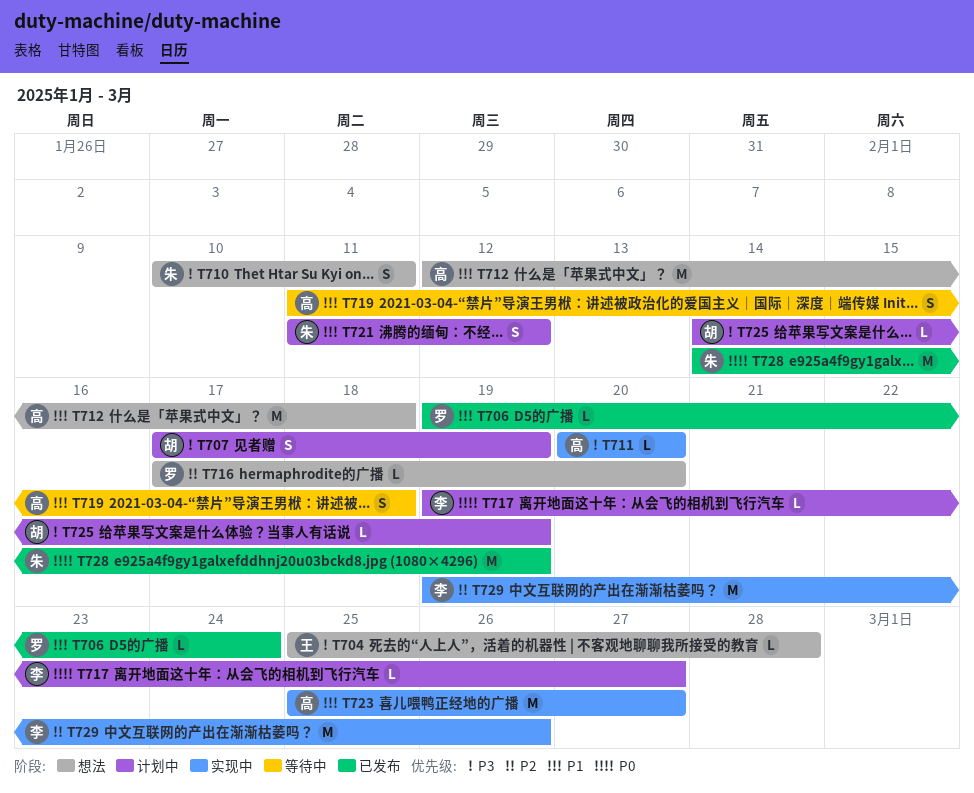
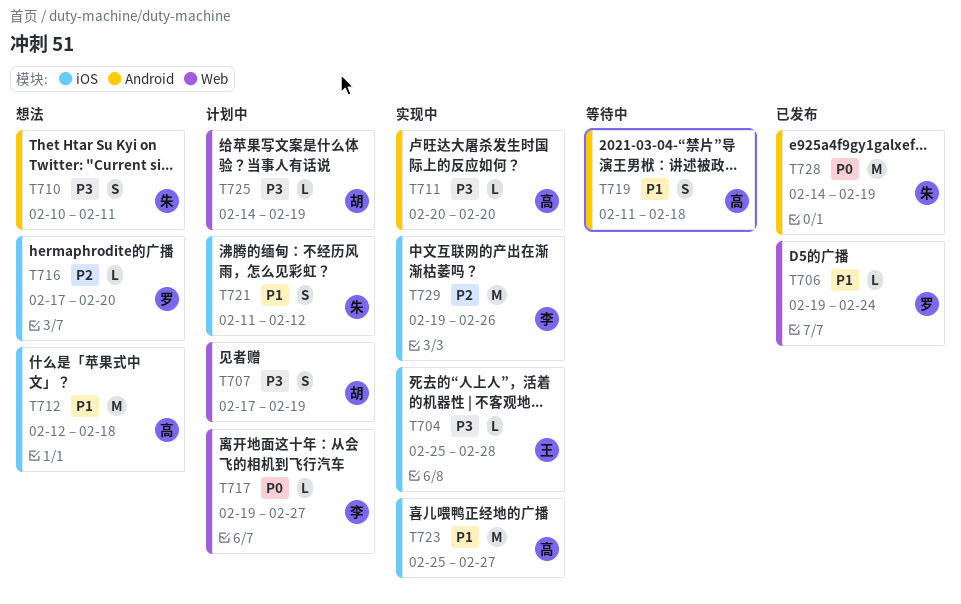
T704, status: 想法 -> 实现中

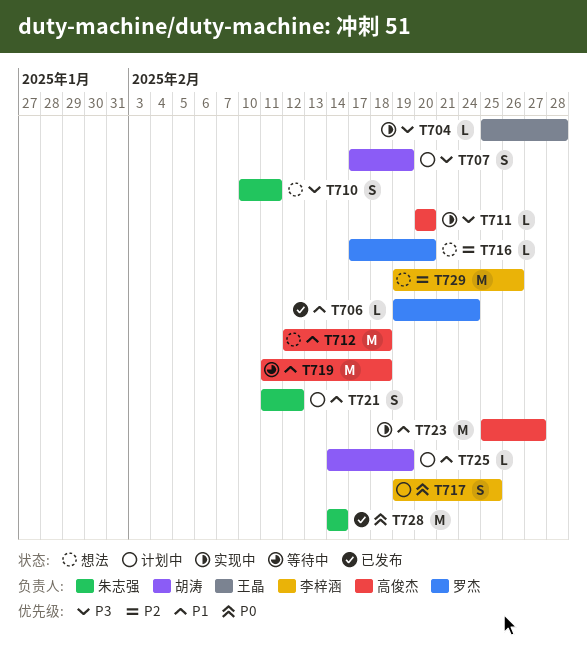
T717, estimate: L -> S
T717, due: Feb 27 -> Feb 25
T719, estimate: S -> M
T725, priority: P3 -> P1
T728, due: Feb 19 -> Feb 14
T729, status: 实现中 -> 想法

